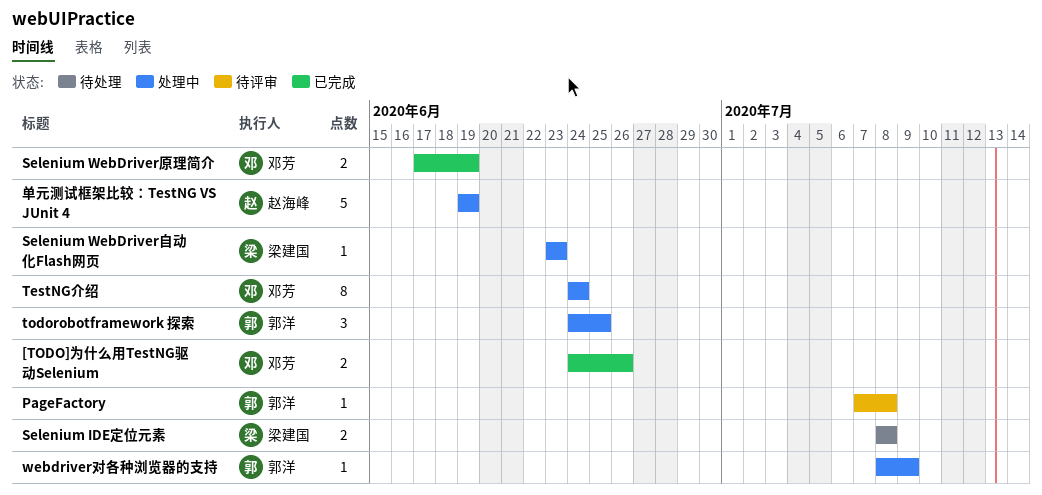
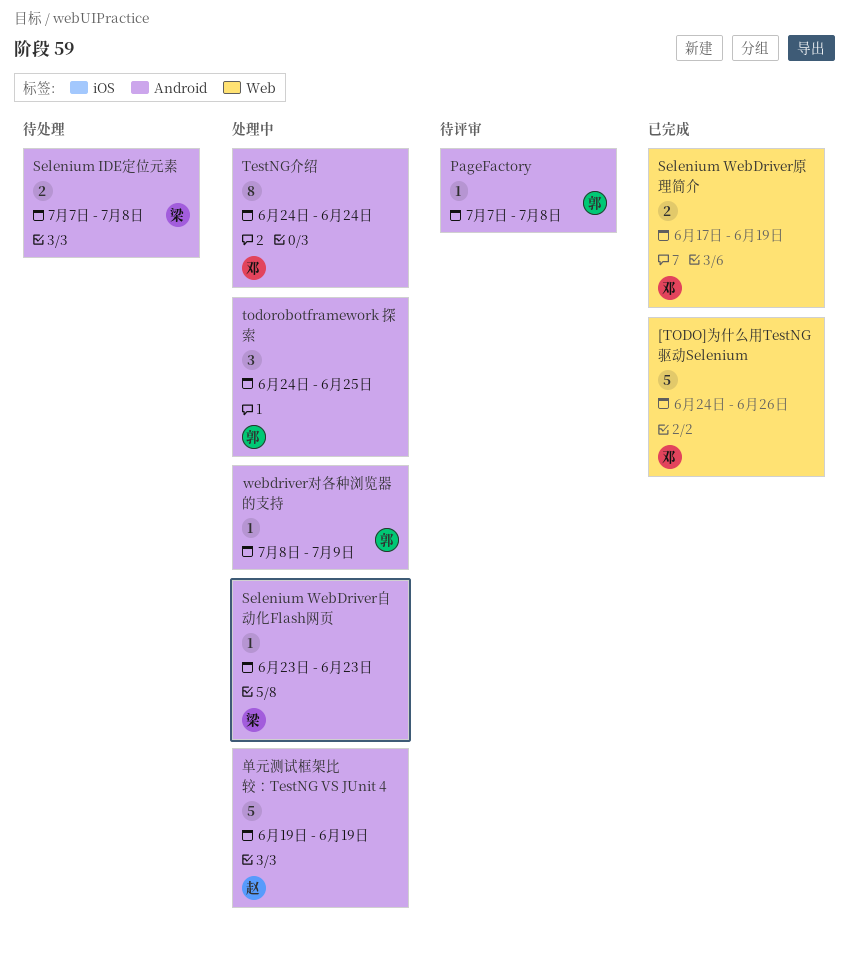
[TODO]为什么用TestNG驱动Selenium, estimate: 2 -> 5
Selenium IDE定位元素, start: Jul 8 -> Jul 7

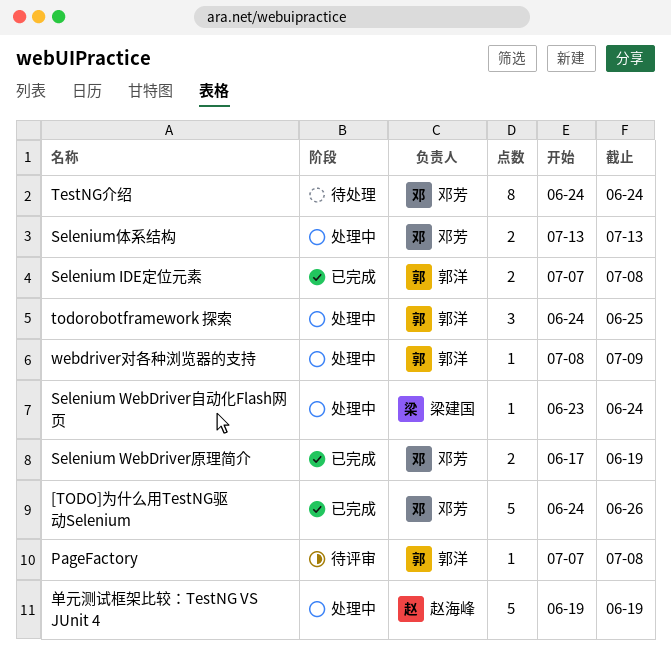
Selenium IDE定位元素, status: 待处理 -> 已完成
Selenium IDE定位元素, owner: 梁建国 -> 郭洋
Selenium WebDriver自动化Flash网页, due: Jun 23 -> Jun 24
Selenium体系结构: none -> present
TestNG介绍, status: 处理中 -> 待处理

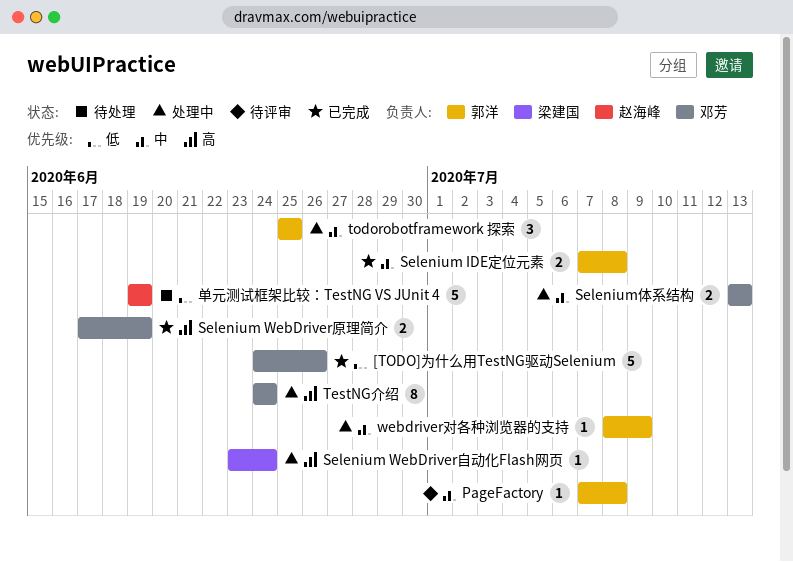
TestNG介绍, status: 待处理 -> 处理中
todorobotframework 探索, start: Jun 24 -> Jun 25
单元测试框架比较：TestNG VS JUnit 4, status: 处理中 -> 待处理

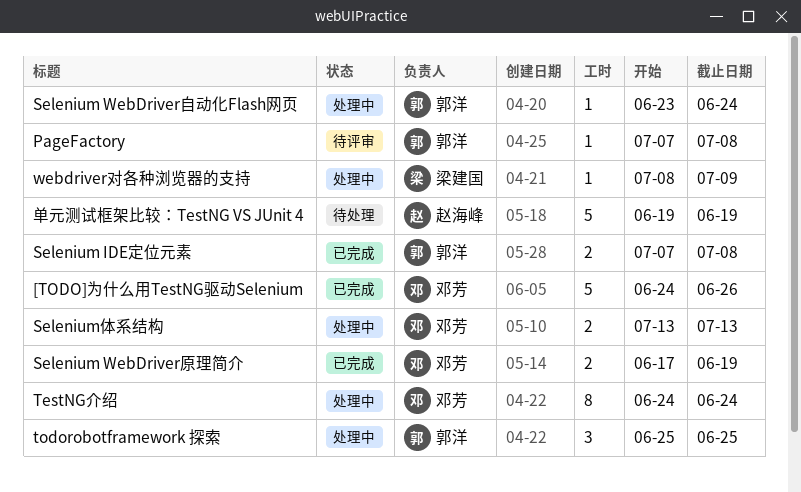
Selenium WebDriver自动化Flash网页, owner: 梁建国 -> 郭洋
webdriver对各种浏览器的支持, owner: 郭洋 -> 梁建国

